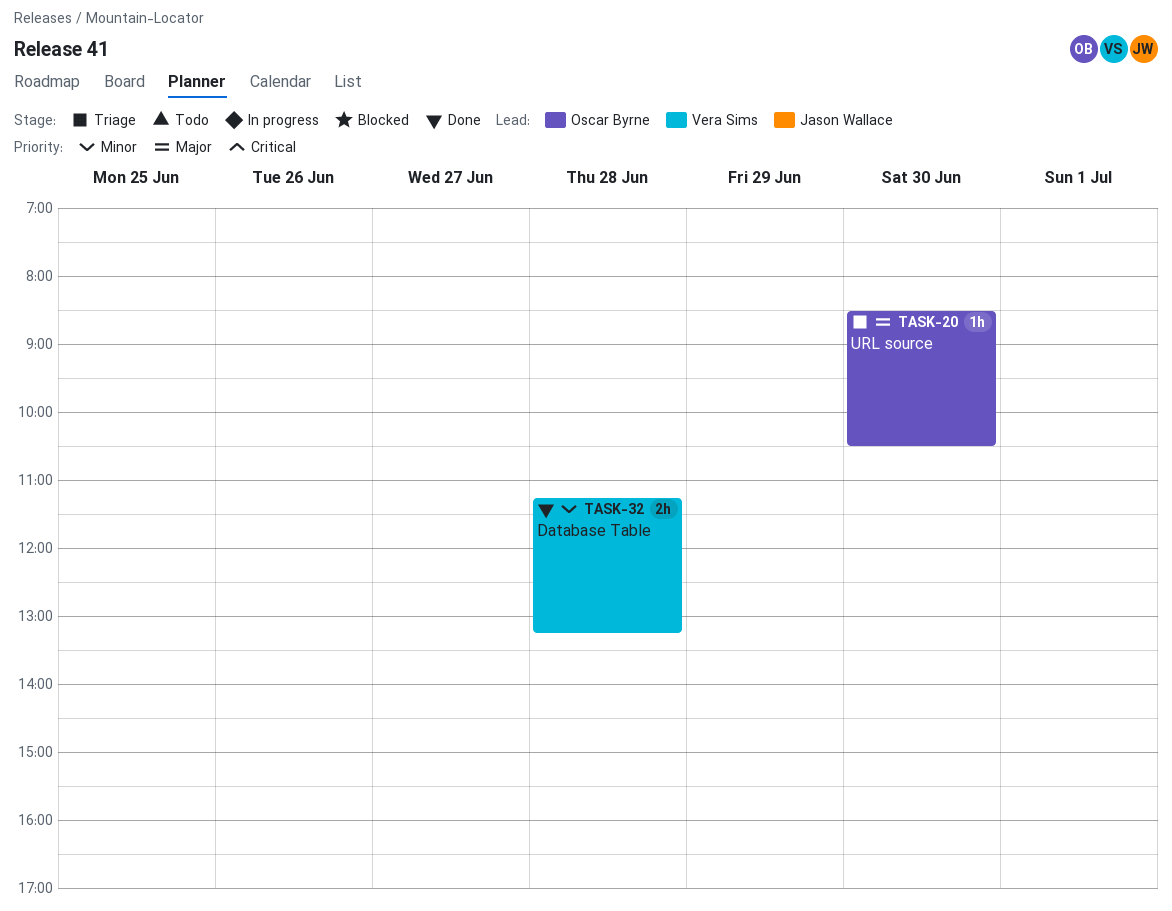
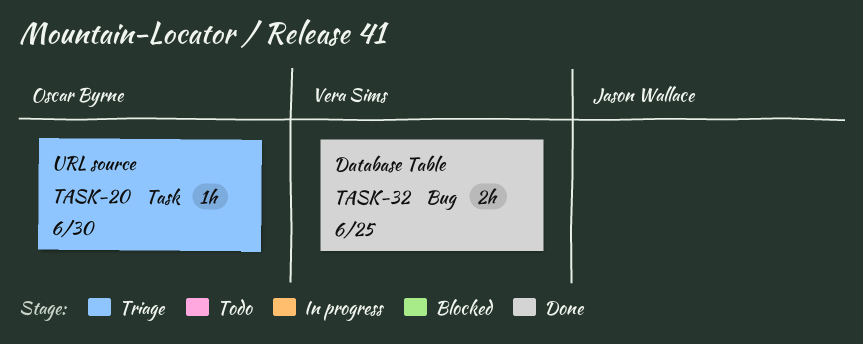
TASK-32, day: Jun 28 -> Jun 25

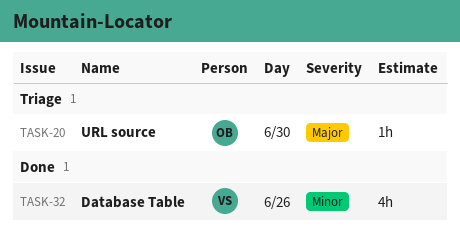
TASK-32, estimate: 2h -> 4h
TASK-32, day: Jun 25 -> Jun 26

